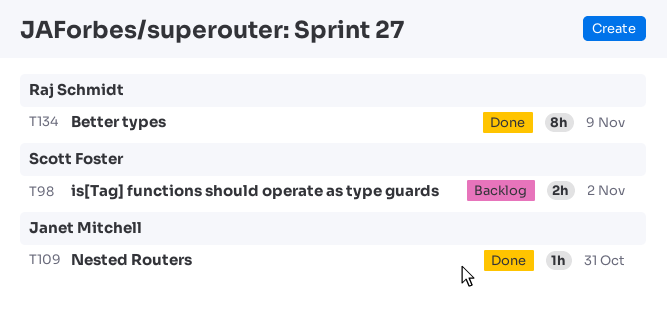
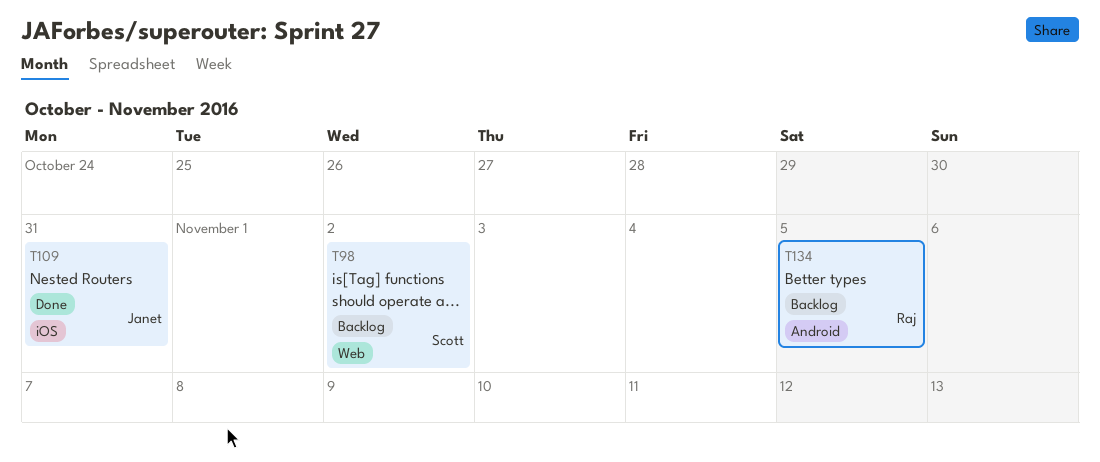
T134, status: Done -> Backlog
T134, due: Nov 9 -> Nov 5

